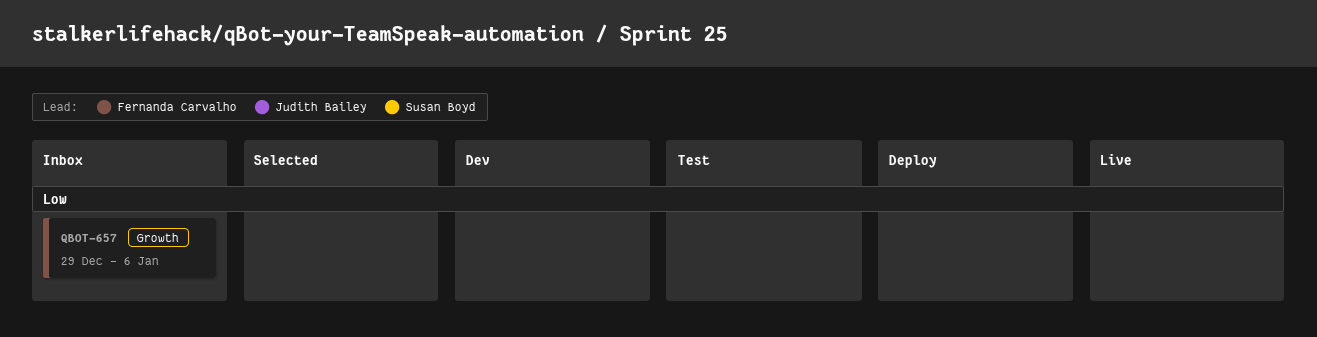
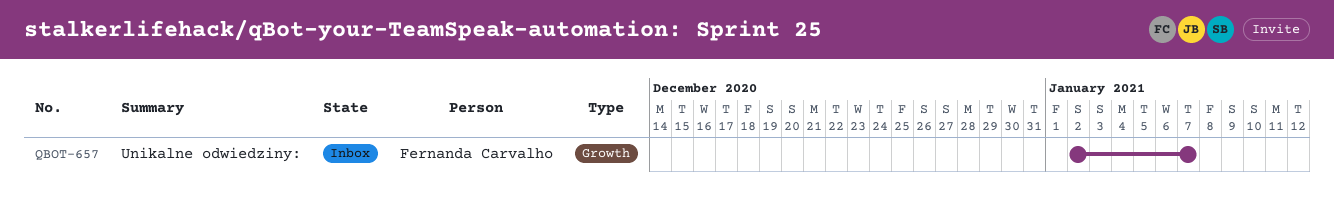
QBOT-657, start: Dec 29 -> Jan 2
QBOT-657, due: Jan 6 -> Jan 7

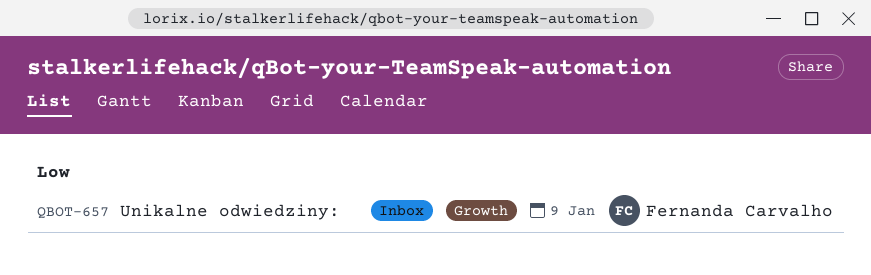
QBOT-657, due: Jan 7 -> Jan 9

